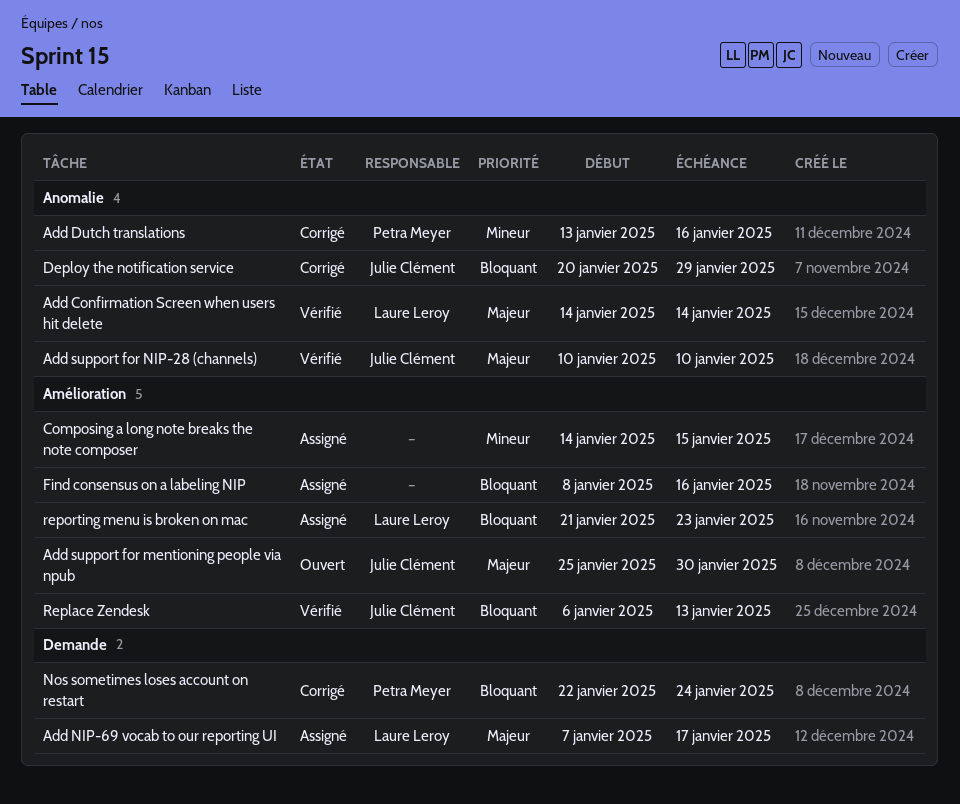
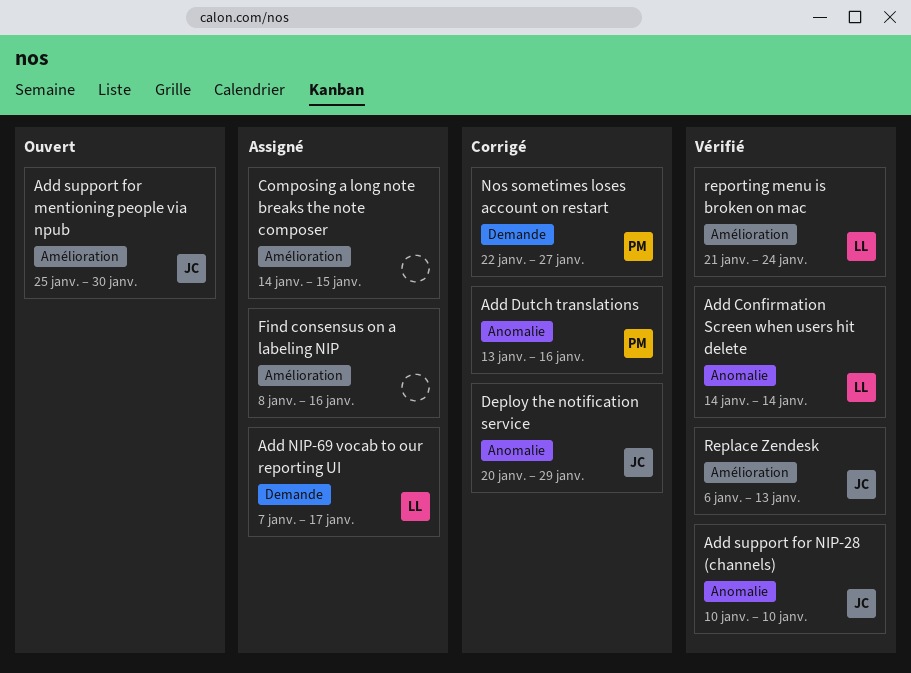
Nos sometimes loses account on restart, due: Jan 24 -> Jan 27
reporting menu is broken on mac, status: Assigné -> Vérifié
reporting menu is broken on mac, due: Jan 23 -> Jan 24

